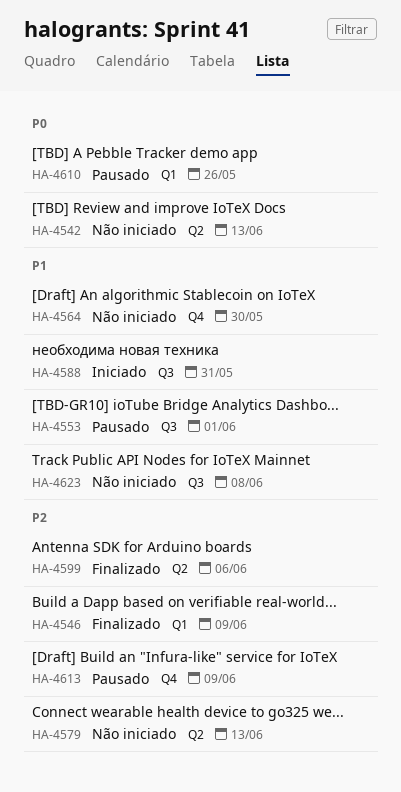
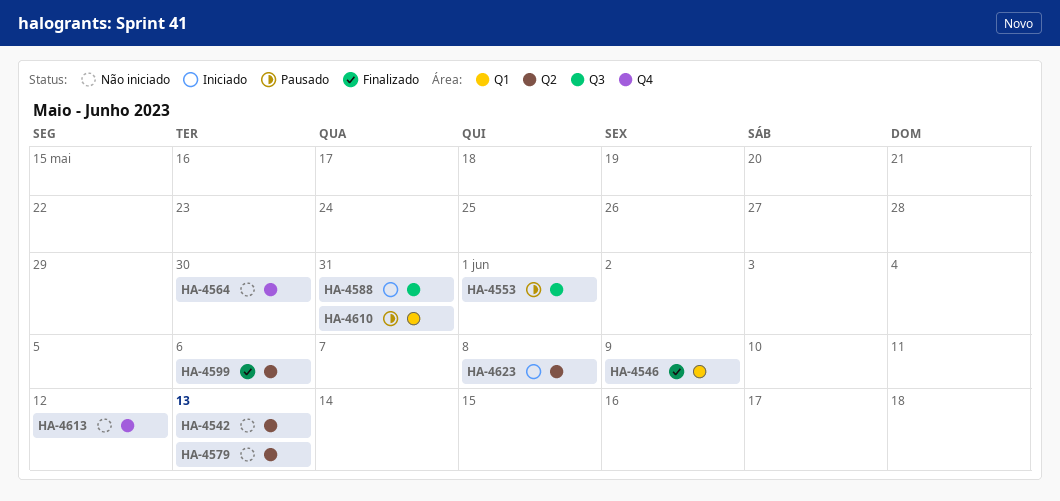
HA-4610, due: May 26 -> May 31
HA-4613, status: Pausado -> Não iniciado
HA-4613, due: Jun 9 -> Jun 12
HA-4623, status: Não iniciado -> Iniciado
HA-4623, label: Q3 -> Q2

